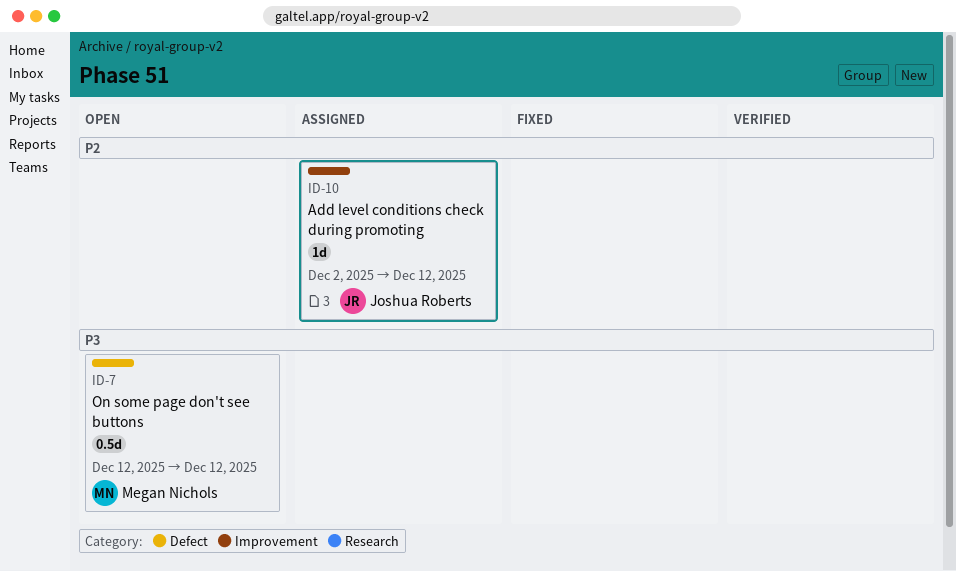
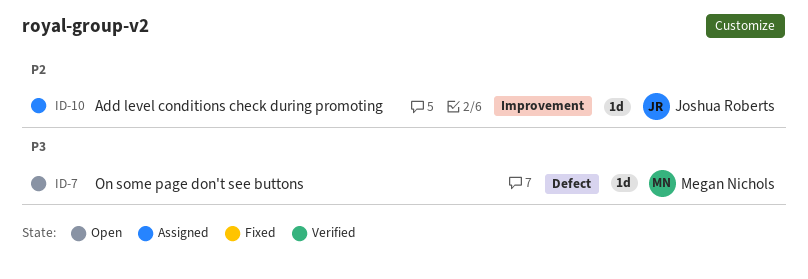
ID-7, estimate: 0.5d -> 1d

